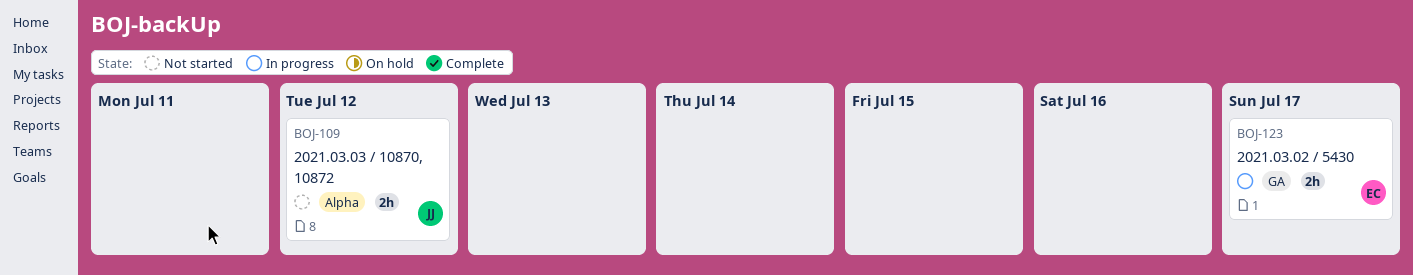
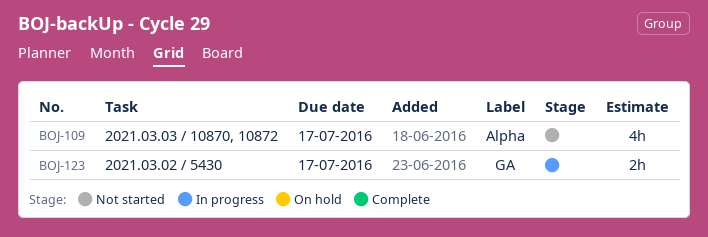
BOJ-109, estimate: 2h -> 4h
BOJ-109, due: Jul 12 -> Jul 17

